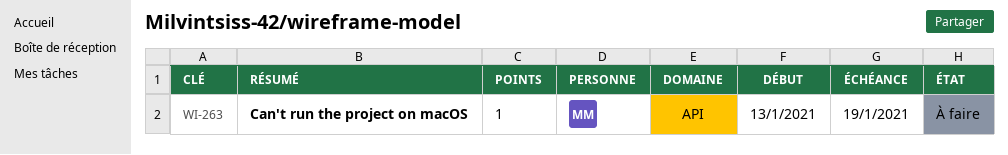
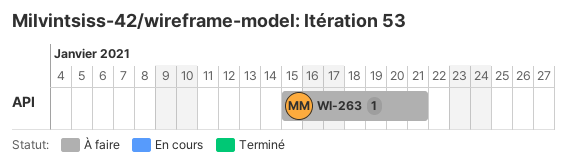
WI-263, start: Jan 13 -> Jan 15
WI-263, due: Jan 19 -> Jan 21

